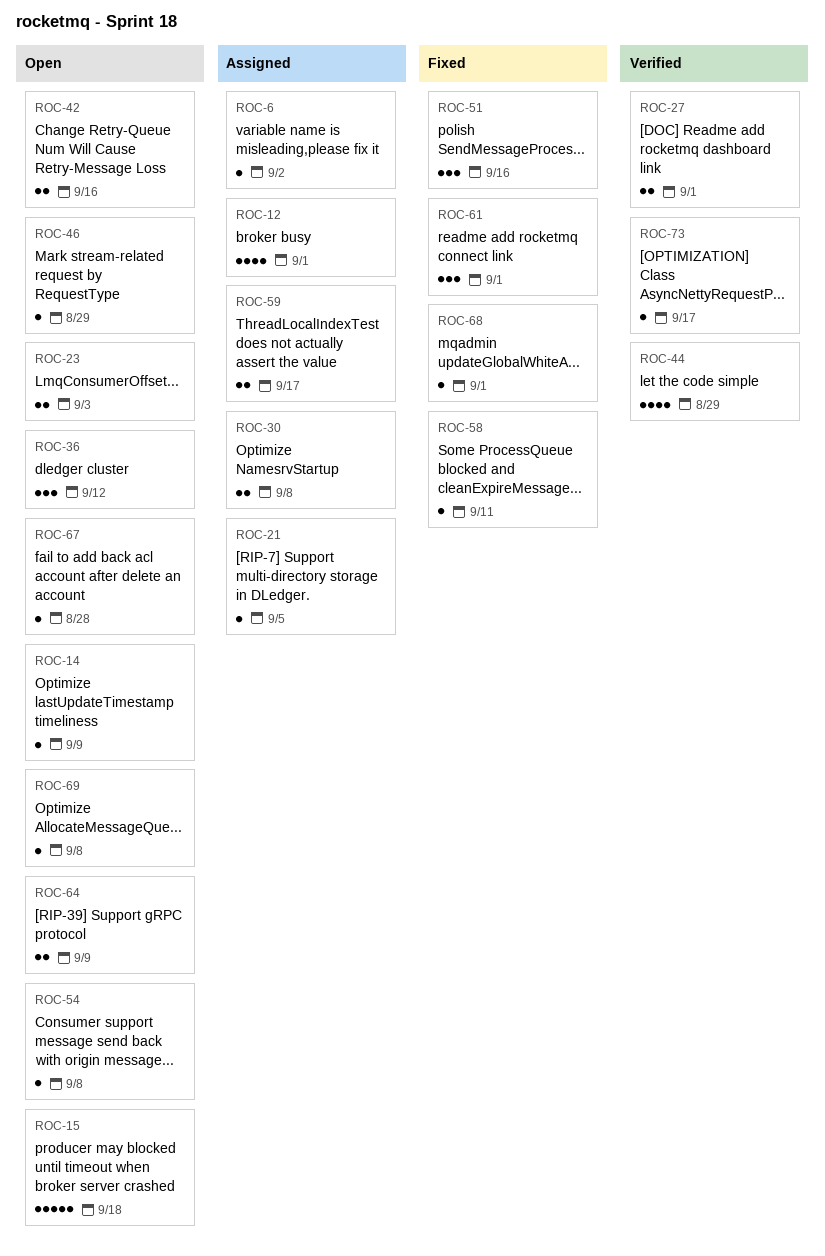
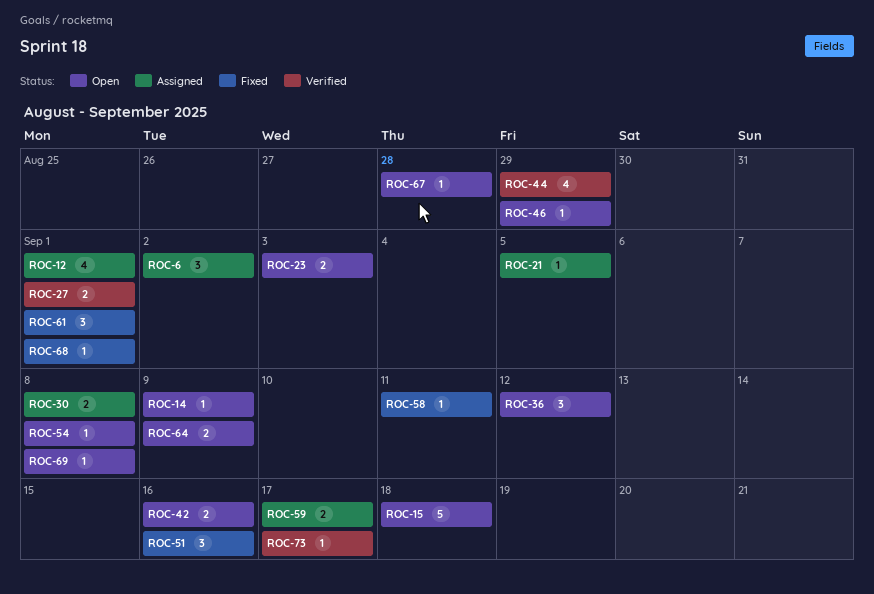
ROC-6, estimate: 1 -> 3

